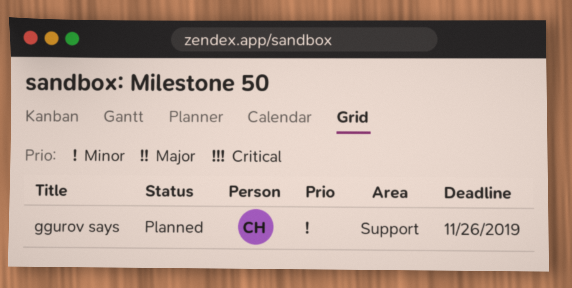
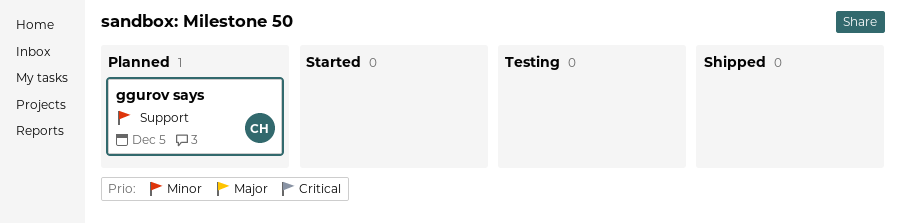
ggurov says, due: Nov 26 -> Dec 5

